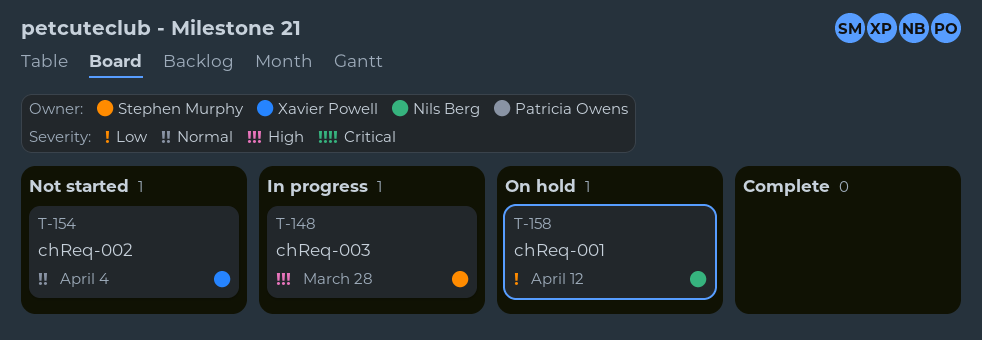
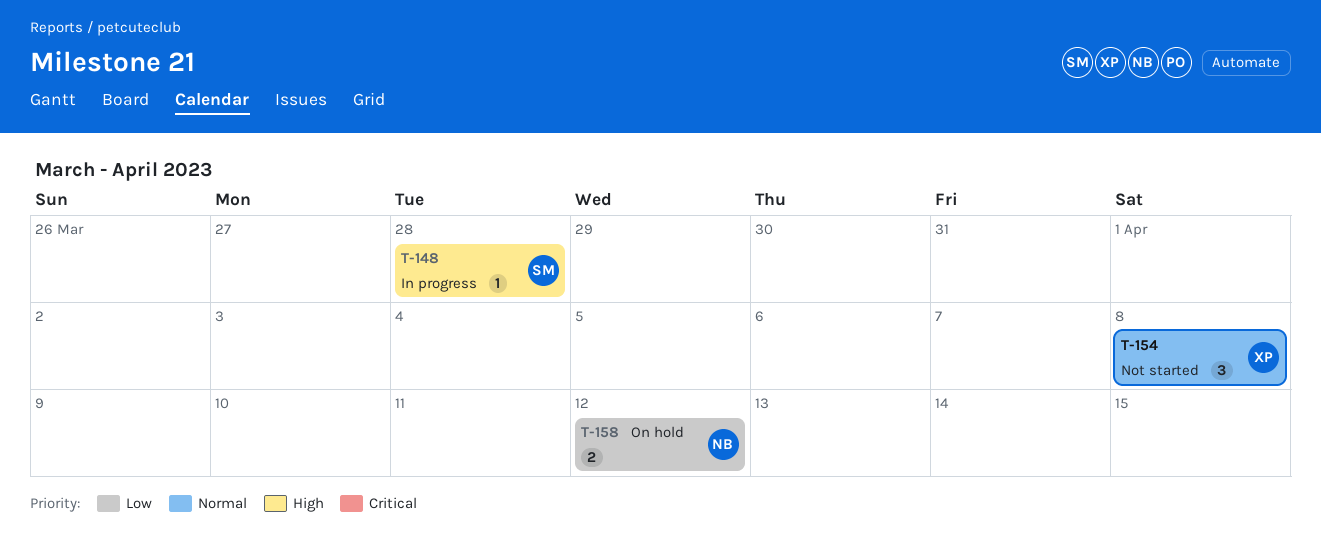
T-154, due: Apr 4 -> Apr 8

